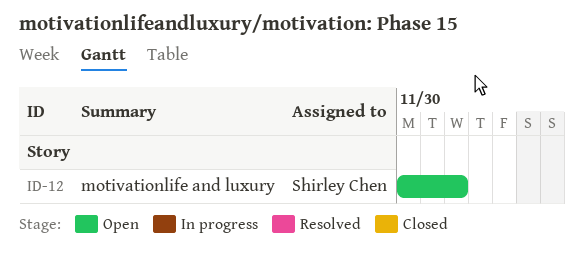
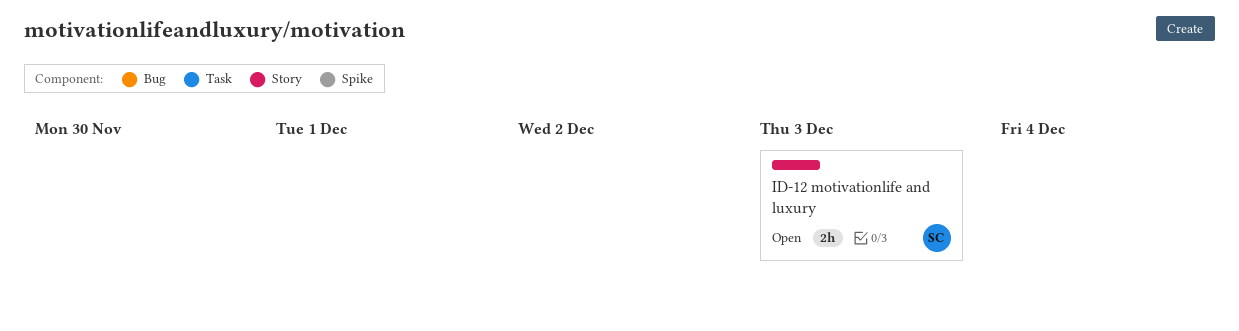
ID-12, due: Dec 2 -> Dec 3

